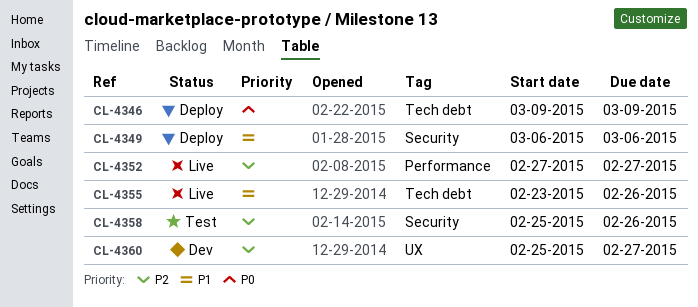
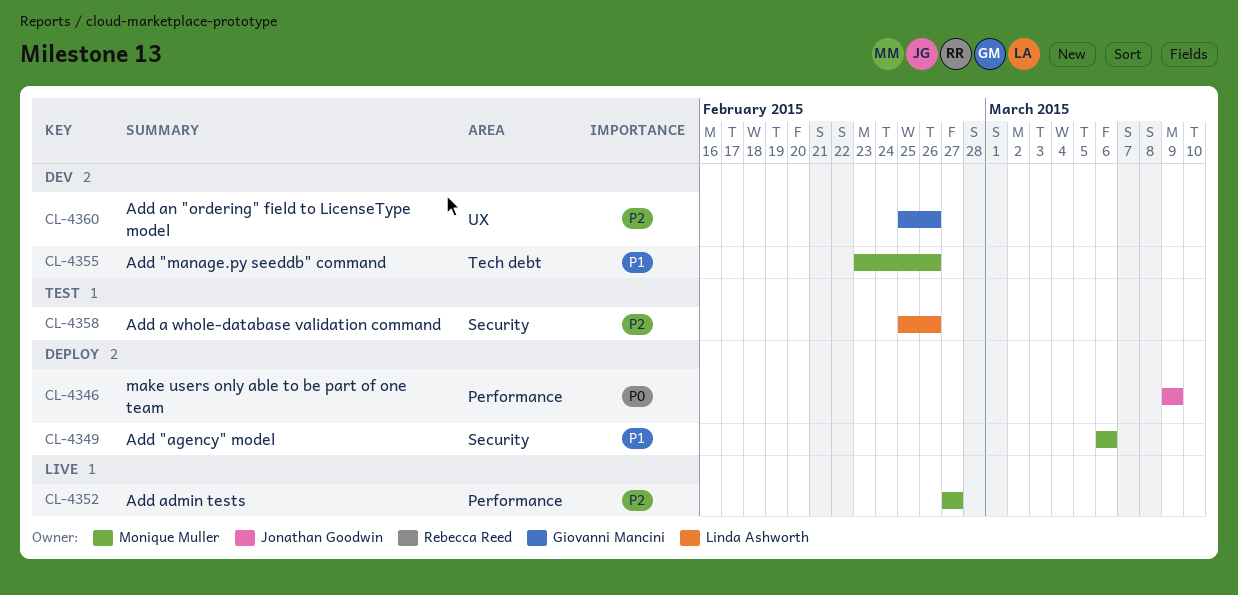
CL-4346, label: Tech debt -> Performance
CL-4355, status: Live -> Dev
CL-4360, due: Feb 27 -> Feb 26

